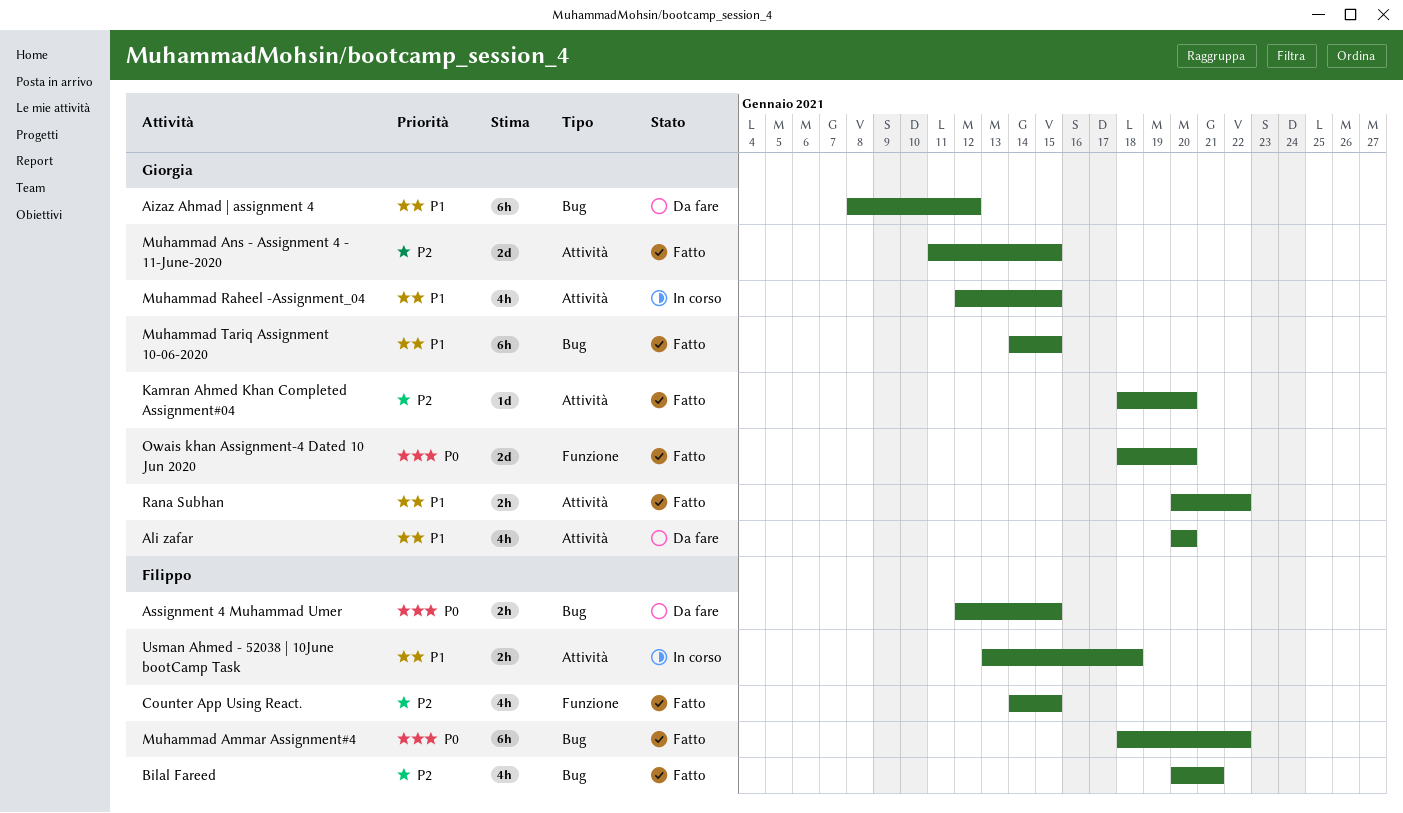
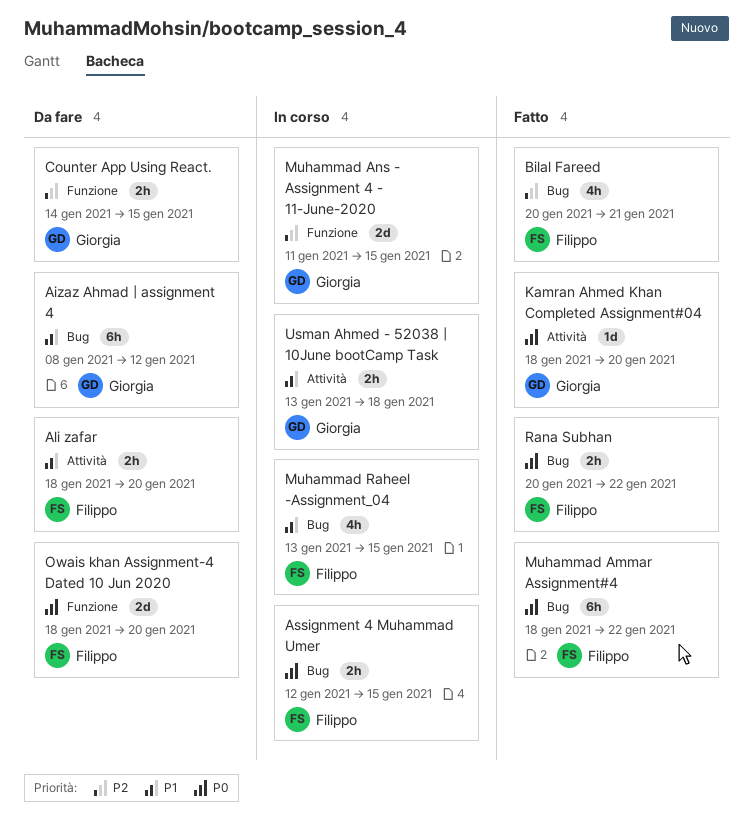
Ali zafar, owner: Giorgia -> Filippo
Ali zafar, estimate: 4h -> 2h
Ali zafar, start: Jan 20 -> Jan 18
Assignment 4 Muhammad Umer, status: Da fare -> In corso
Counter App Using React., status: Fatto -> Da fare
Counter App Using React., owner: Filippo -> Giorgia
Counter App Using React., estimate: 4h -> 2h
Kamran Ahmed Khan Completed Assignment#04, priority: P2 -> P0
Muhammad Ans - Assignment 4 - 11-June-2020, status: Fatto -> In corso
Muhammad Ans - Assignment 4 - 11-June-2020, label: Attività -> Funzione
Muhammad Raheel -Assignment_04, owner: Giorgia -> Filippo
Muhammad Raheel -Assignment_04, label: Attività -> Bug
Muhammad Raheel -Assignment_04, start: Jan 12 -> Jan 13
Muhammad Tariq Assignment 10-06-2020: present -> none
Owais khan Assignment-4 Dated 10 Jun 2020, status: Fatto -> Da fare
Owais khan Assignment-4 Dated 10 Jun 2020, owner: Giorgia -> Filippo
Rana Subhan, owner: Giorgia -> Filippo
Rana Subhan, priority: P1 -> P0
Rana Subhan, label: Attività -> Bug
Usman Ahmed - 52038 | 10June bootCamp Task, owner: Filippo -> Giorgia

